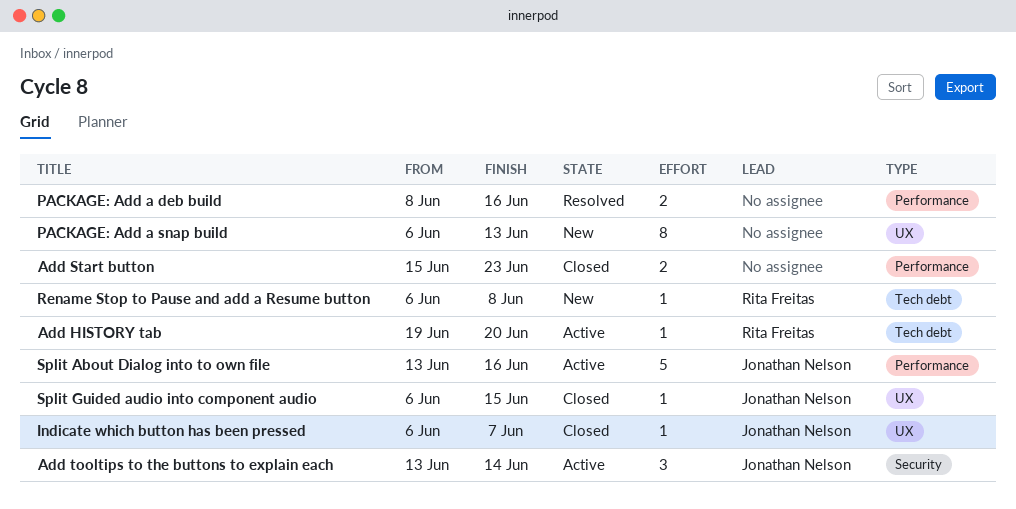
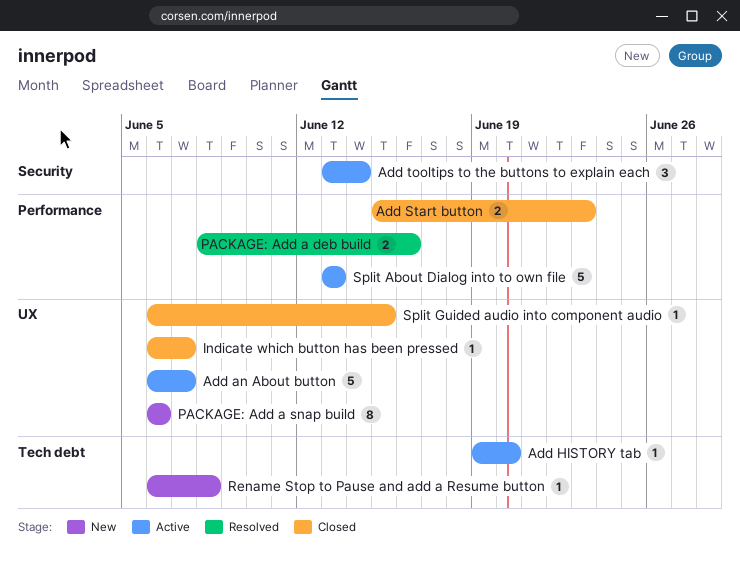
Add an About button: none -> present
PACKAGE: Add a snap build, due: Jun 13 -> Jun 6
Split About Dialog into to own file, due: Jun 16 -> Jun 13

